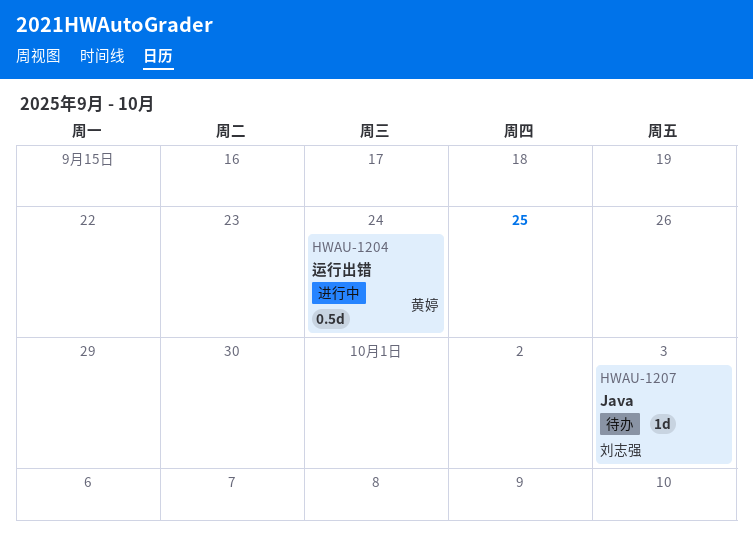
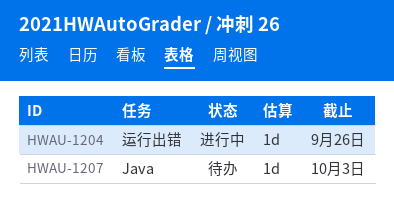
HWAU-1204, estimate: 0.5d -> 1d
HWAU-1204, due: Sep 24 -> Sep 26

